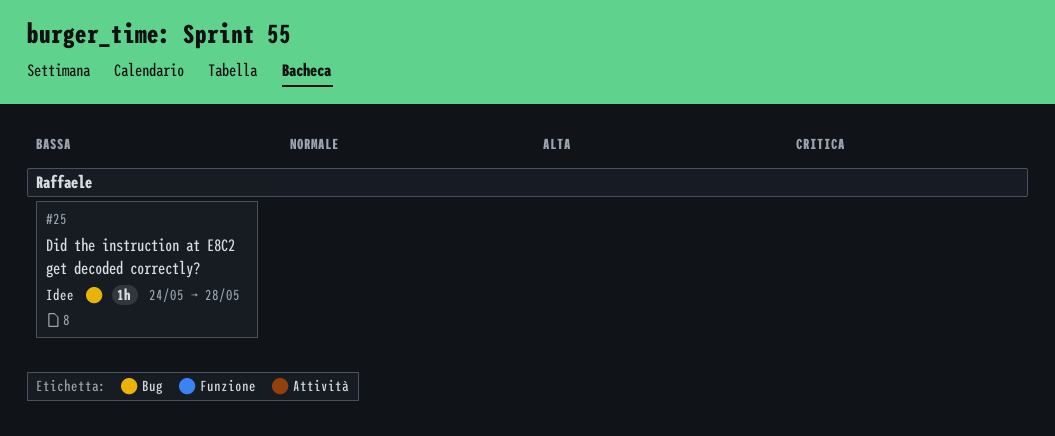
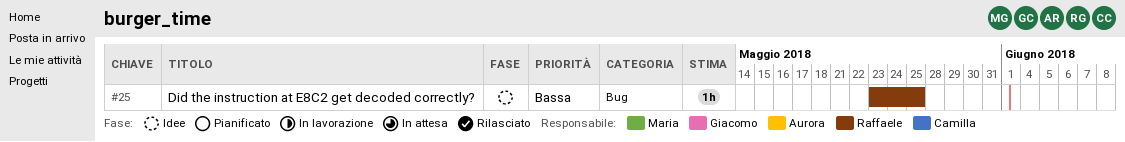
#25, start: May 24 -> May 23
#25, due: May 28 -> May 25

